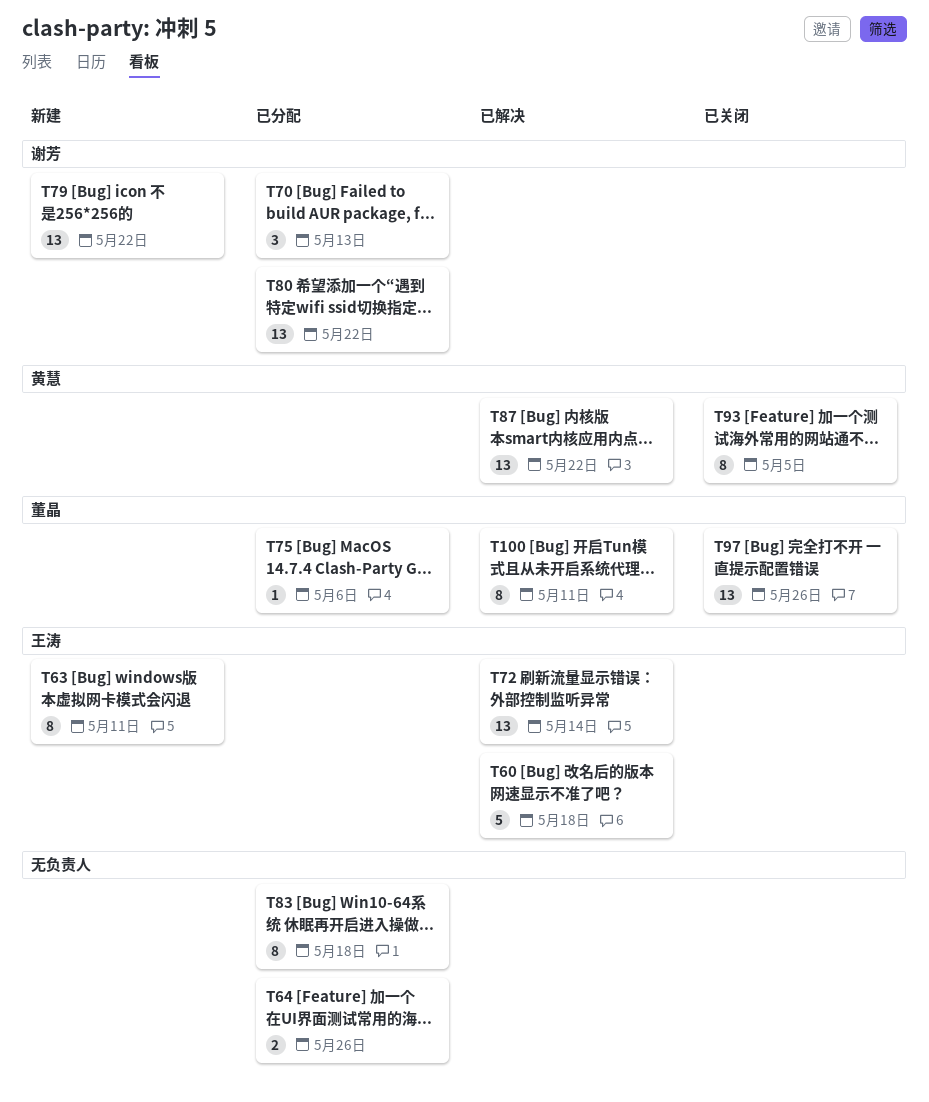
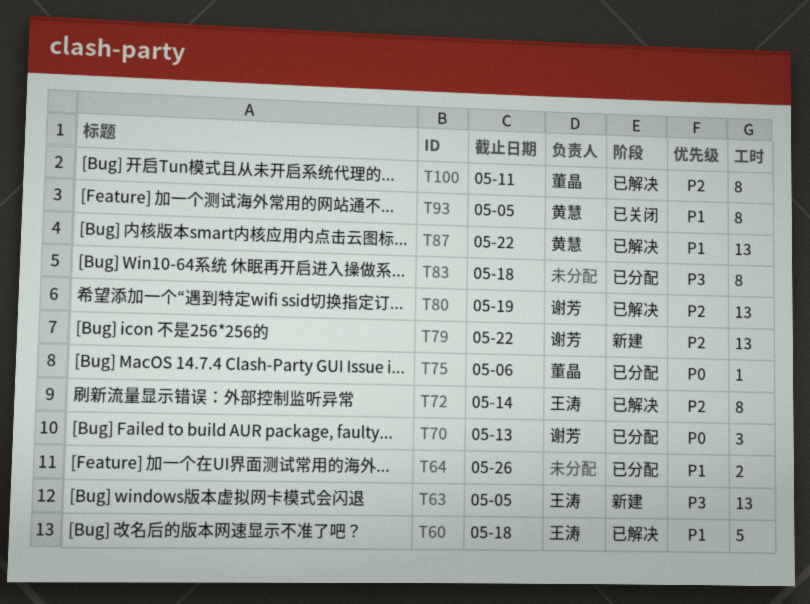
T63, estimate: 8 -> 13
T63, due: May 11 -> May 5
T72, estimate: 13 -> 8
T80, status: 已分配 -> 已解决
T80, due: May 22 -> May 19
T97: present -> none

